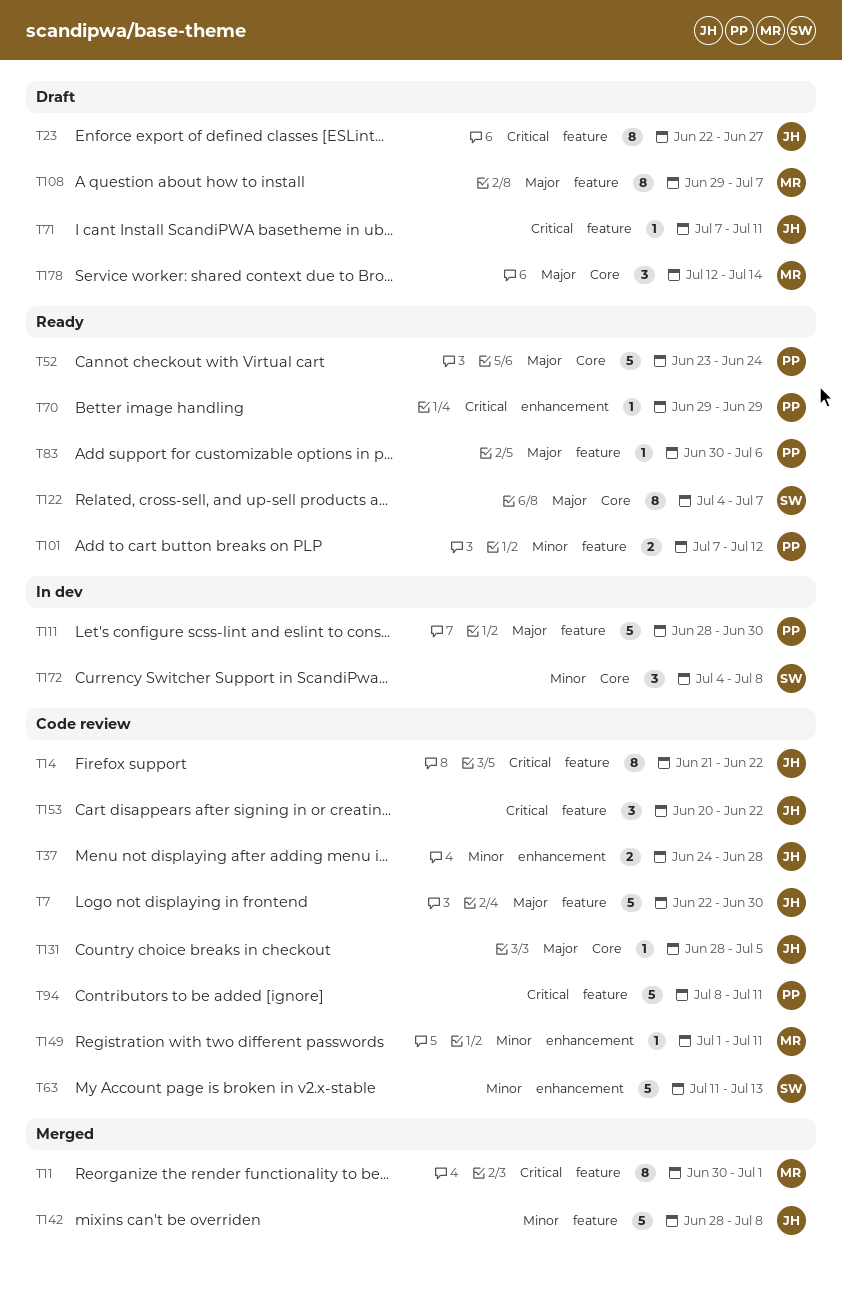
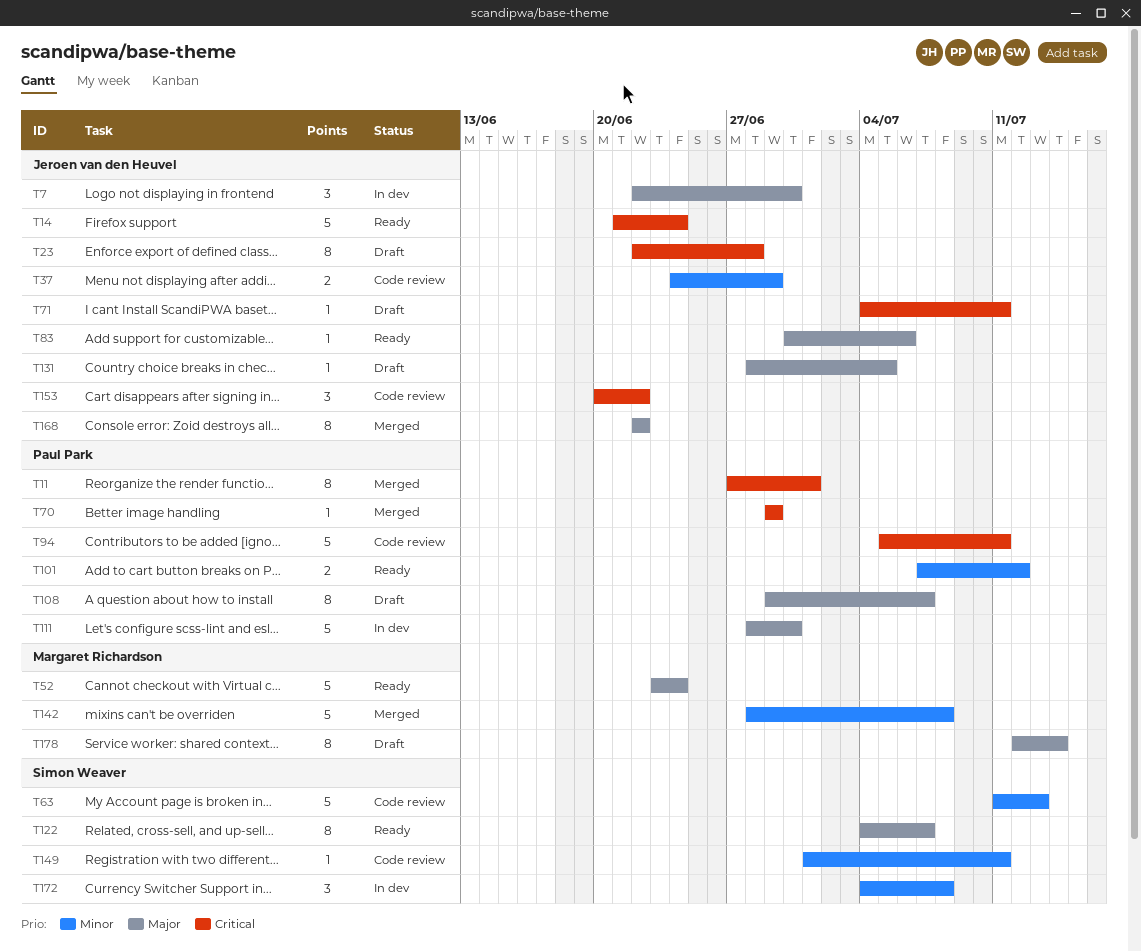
T7, status: Code review -> In dev
T7, estimate: 5 -> 3
T11, owner: Margaret Richardson -> Paul Park
T11, start: Jun 30 -> Jun 27
T14, status: Code review -> Ready
T14, estimate: 8 -> 5
T14, due: Jun 22 -> Jun 24
T23, due: Jun 27 -> Jun 28
T37, due: Jun 28 -> Jun 29
T52, owner: Paul Park -> Margaret Richardson
T70, status: Ready -> Merged
T71, start: Jul 7 -> Jul 4
T83, owner: Paul Park -> Jeroen van den Heuvel
T94, start: Jul 8 -> Jul 5
T108, owner: Margaret Richardson -> Paul Park
T131, status: Code review -> Draft
T142, owner: Jeroen van den Heuvel -> Margaret Richardson
T149, owner: Margaret Richardson -> Simon Weaver
T168: none -> present
T178, estimate: 3 -> 8

